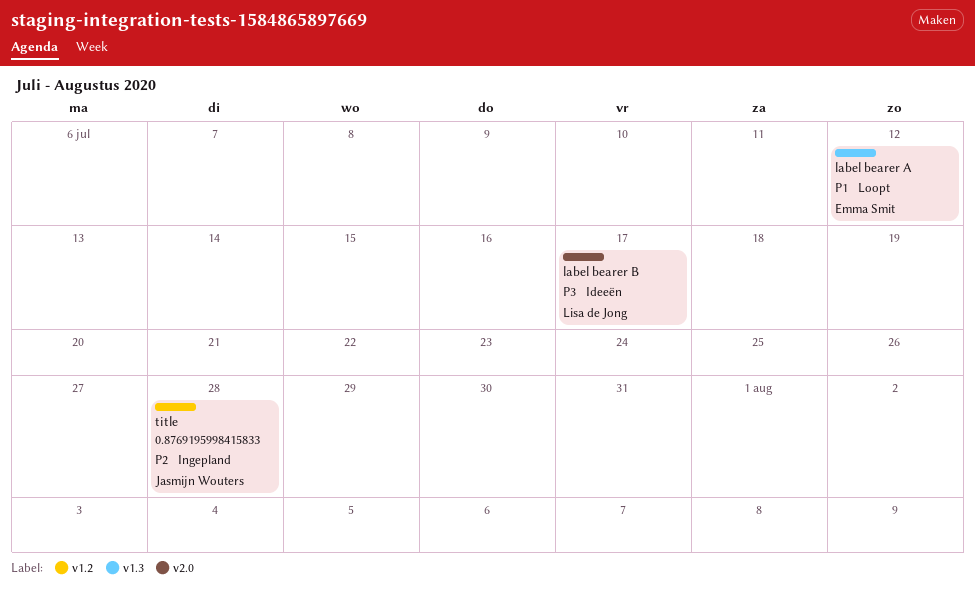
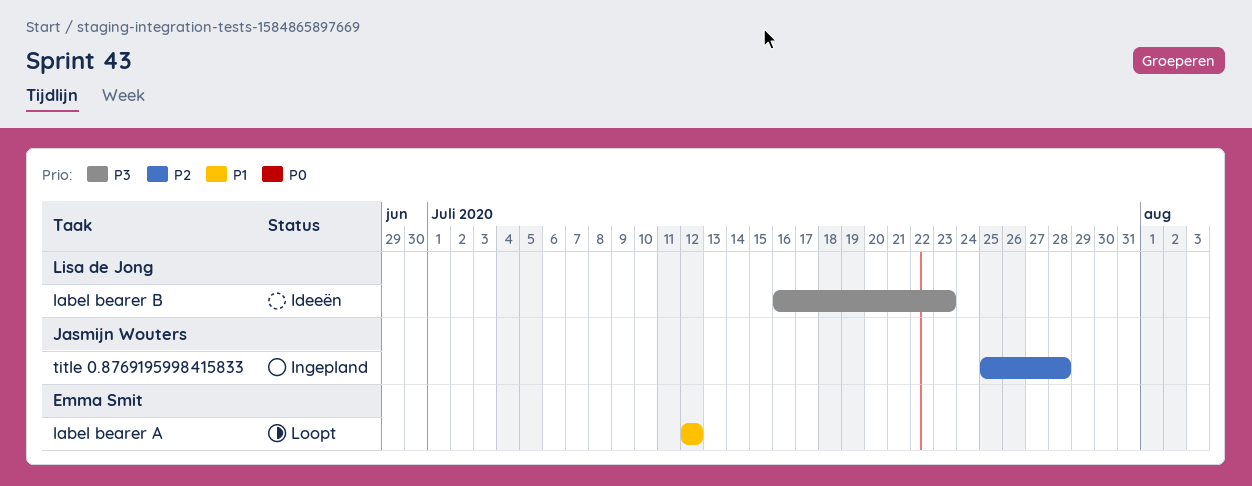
label bearer B, due: Jul 17 -> Jul 23

